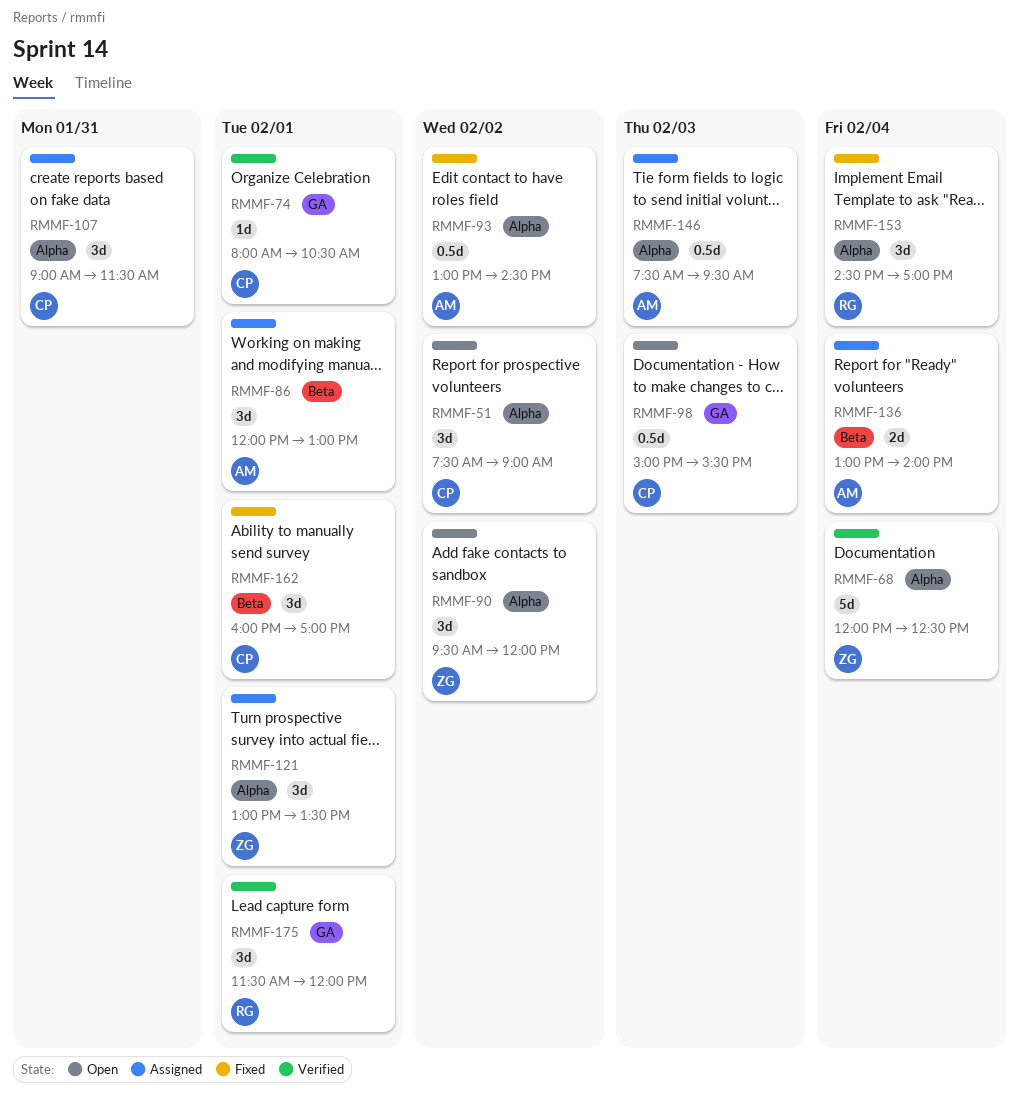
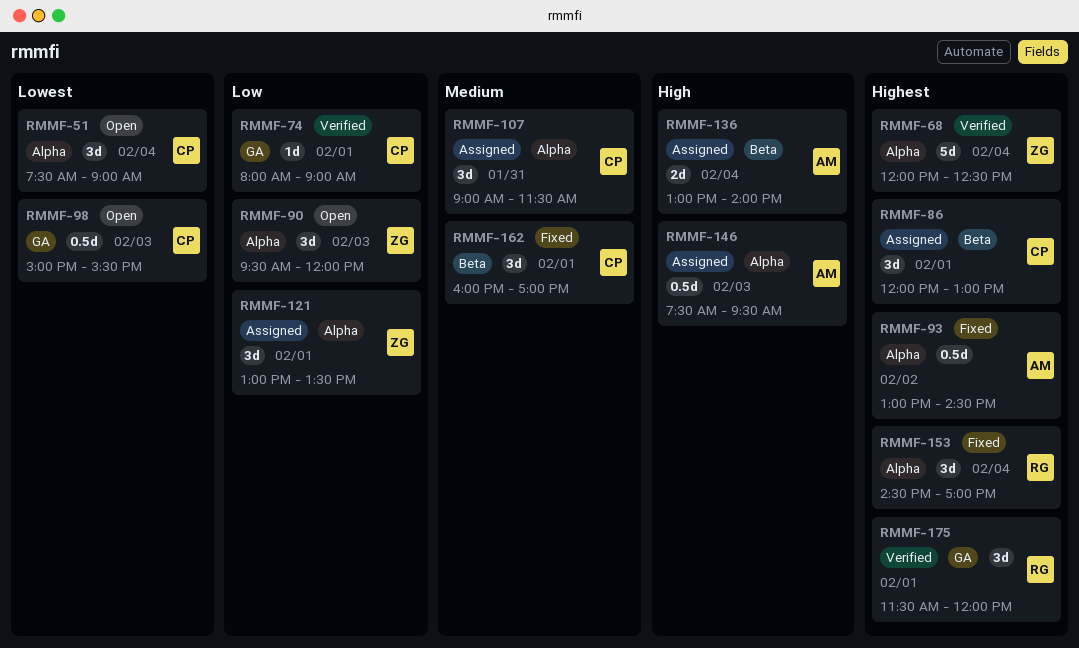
RMMF-51, day: Feb 2 -> Feb 4
RMMF-74, ends: 10:30 -> 09:00
RMMF-86, owner: AM -> CP
RMMF-90, day: Feb 2 -> Feb 3

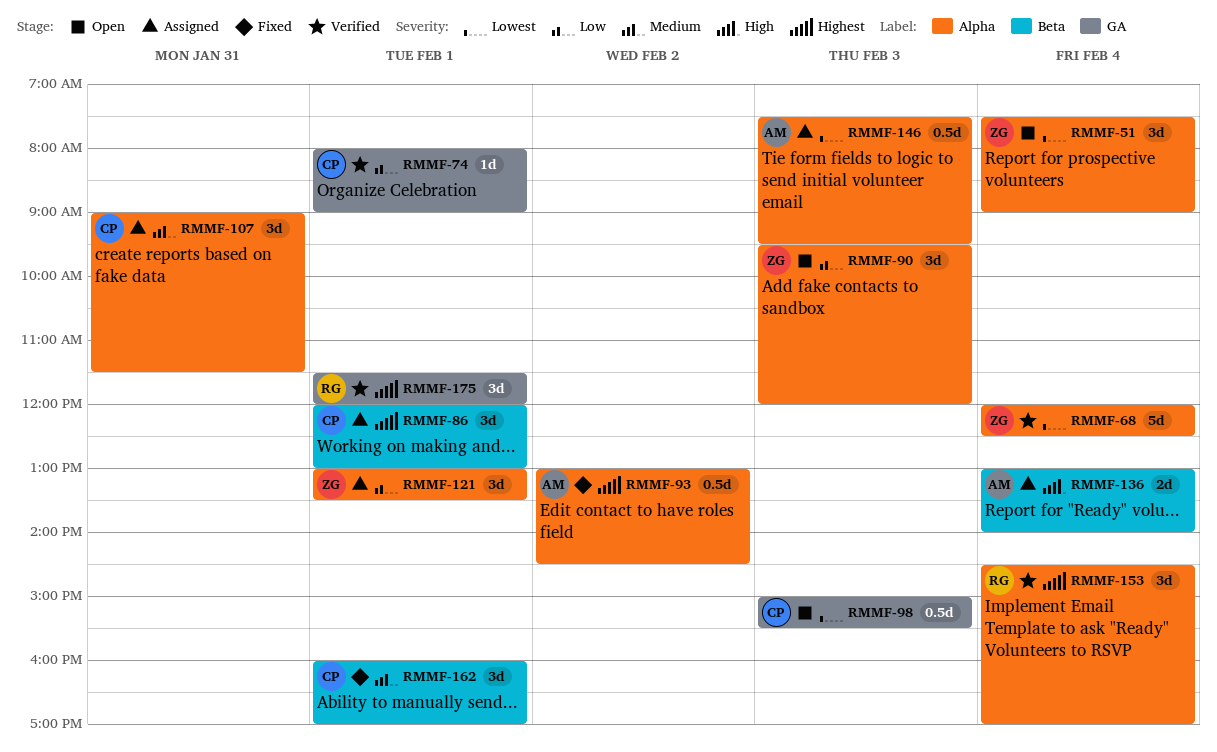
RMMF-51, owner: CP -> ZG
RMMF-68, priority: Highest -> Lowest
RMMF-146, priority: High -> Lowest
RMMF-153, status: Fixed -> Verified

